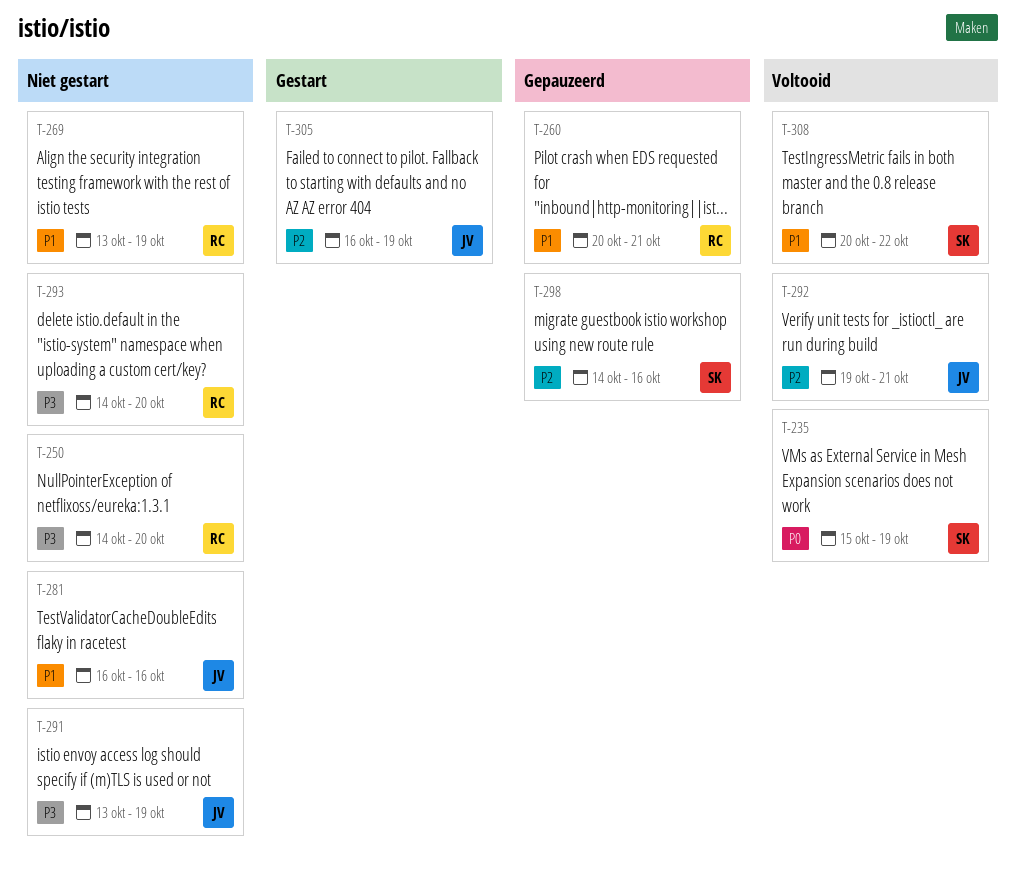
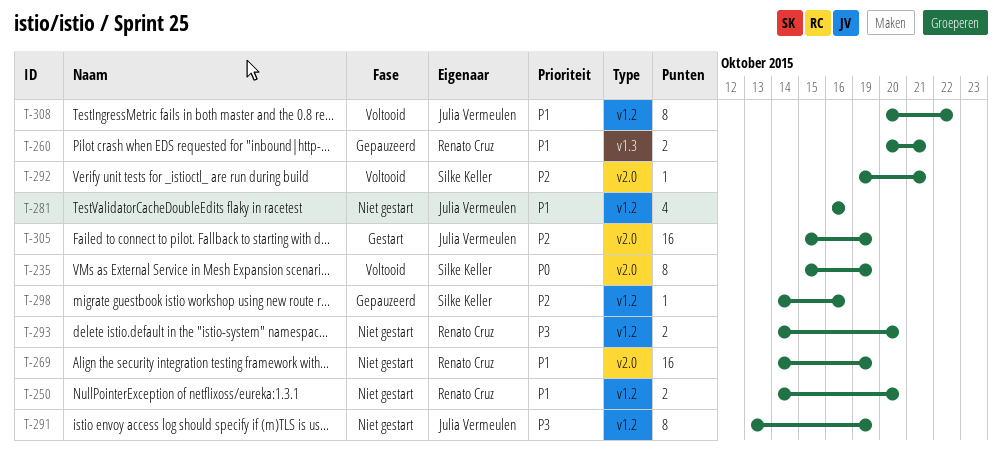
T-250, priority: P3 -> P1
T-269, start: Oct 13 -> Oct 14
T-292, owner: Julia Vermeulen -> Silke Keller
T-305, start: Oct 16 -> Oct 15
T-308, owner: Silke Keller -> Julia Vermeulen

